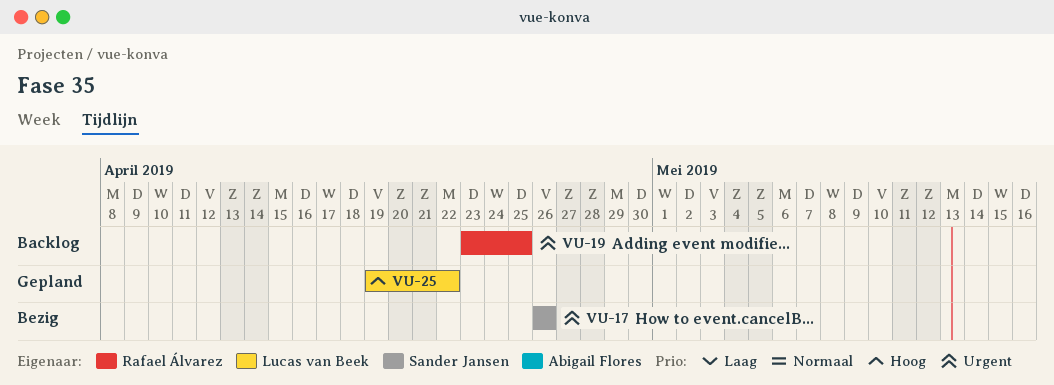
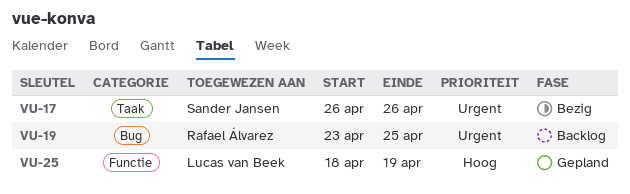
VU-25, start: Apr 19 -> Apr 18
VU-25, due: Apr 22 -> Apr 19

